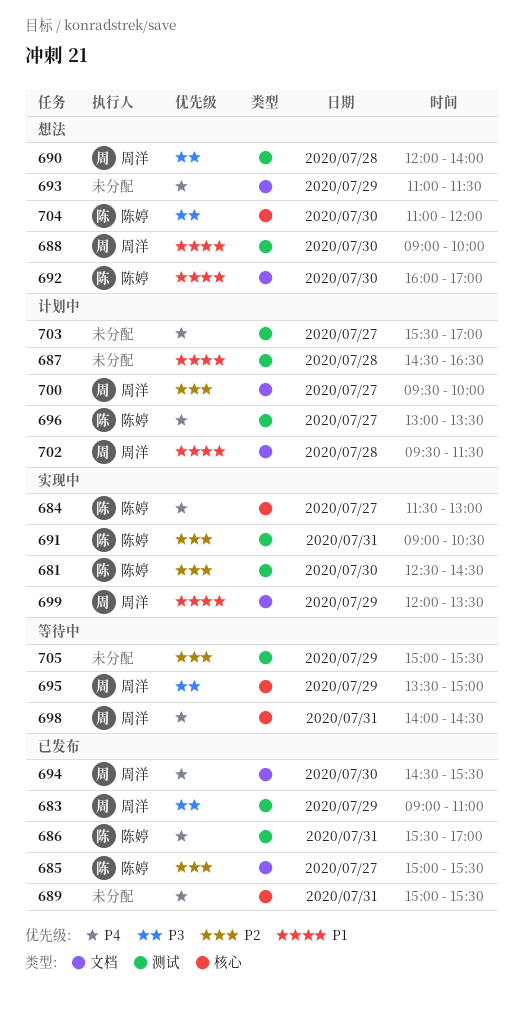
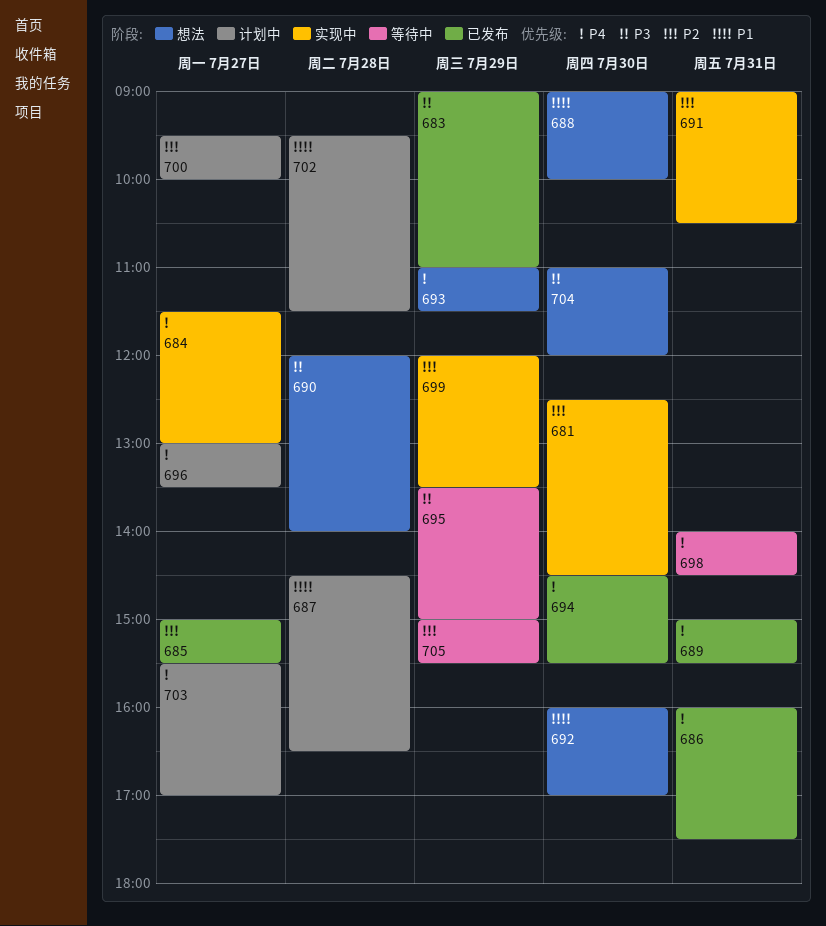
686, begins: 15:30 -> 16:00
686, ends: 17:00 -> 17:30
699, priority: P1 -> P2

